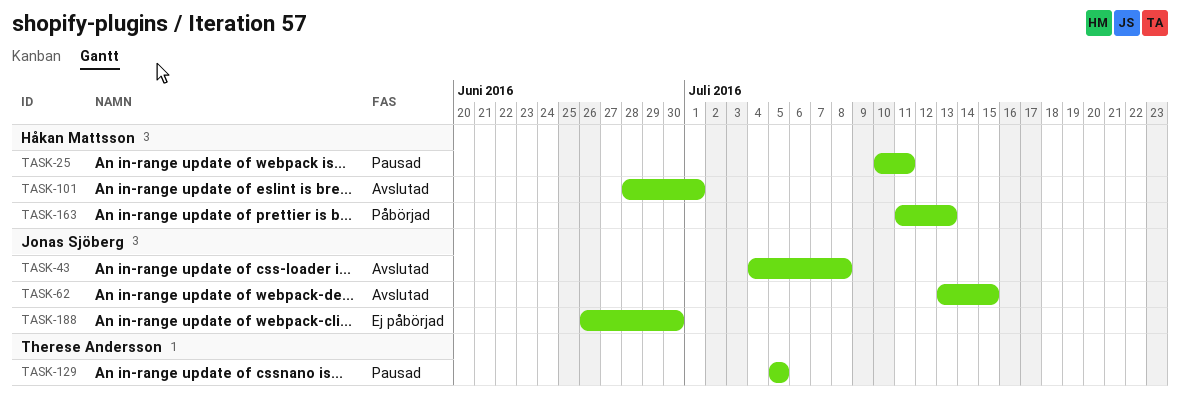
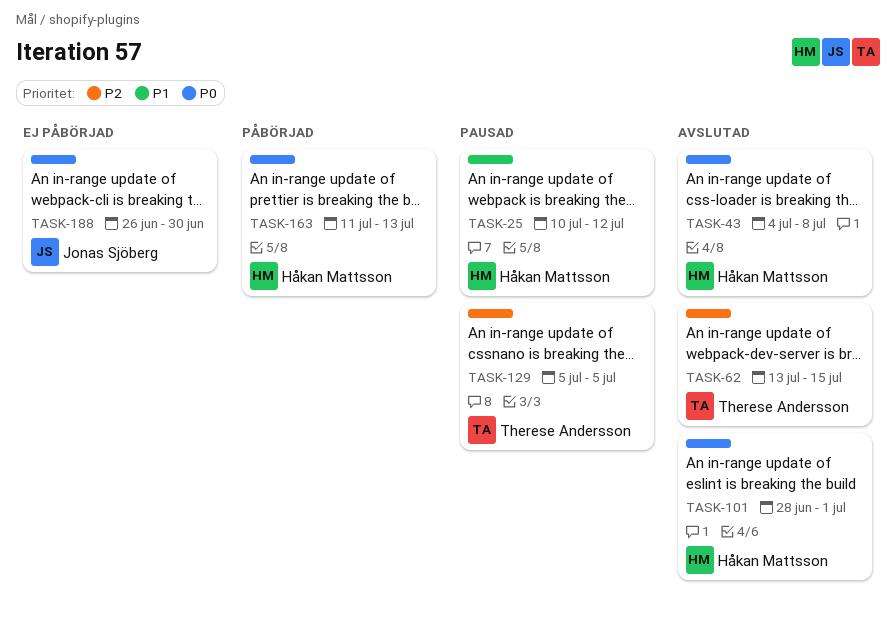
TASK-25, due: Jul 11 -> Jul 12
TASK-43, owner: Jonas Sjöberg -> Håkan Mattsson
TASK-62, owner: Jonas Sjöberg -> Therese Andersson

